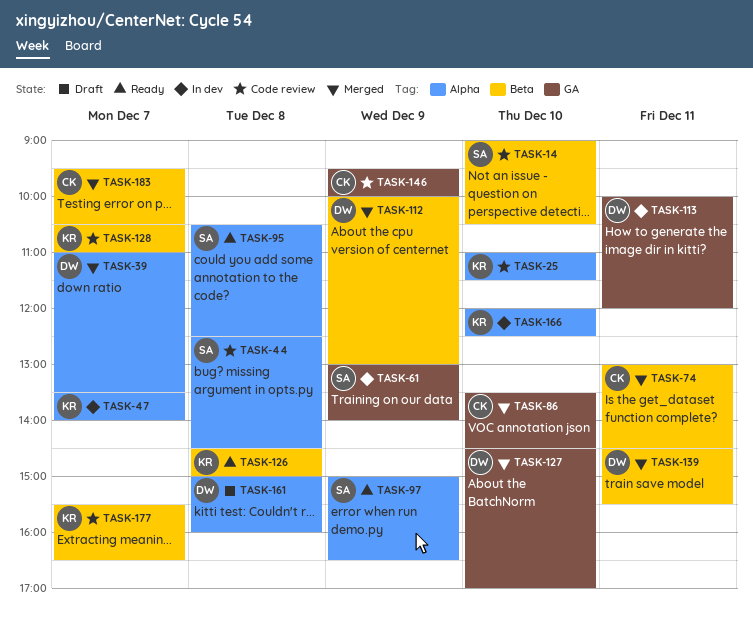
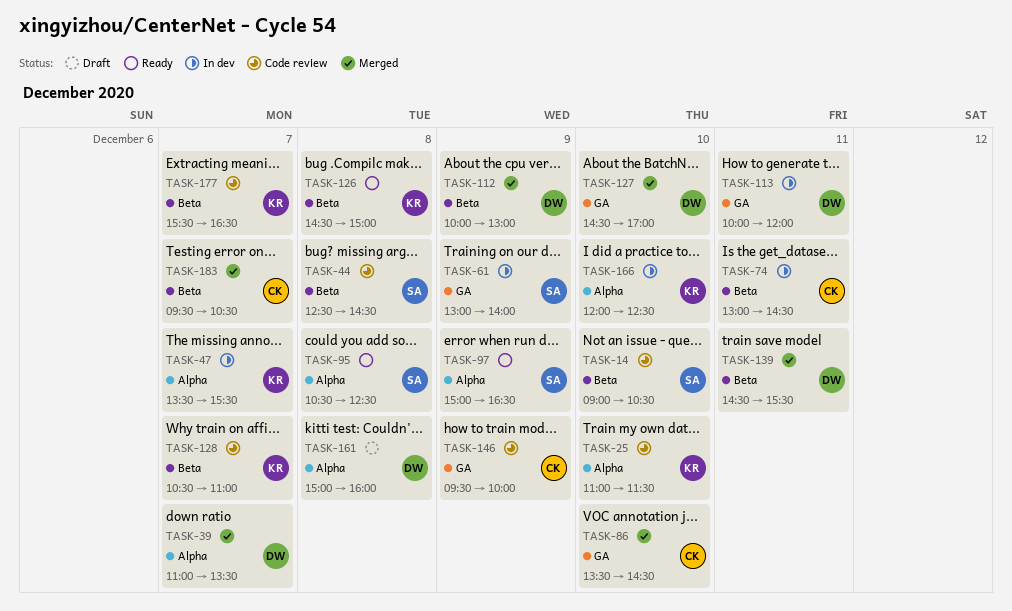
TASK-44, label: Alpha -> Beta
TASK-47, ends: 14:00 -> 15:30
TASK-74, status: Merged -> In dev

